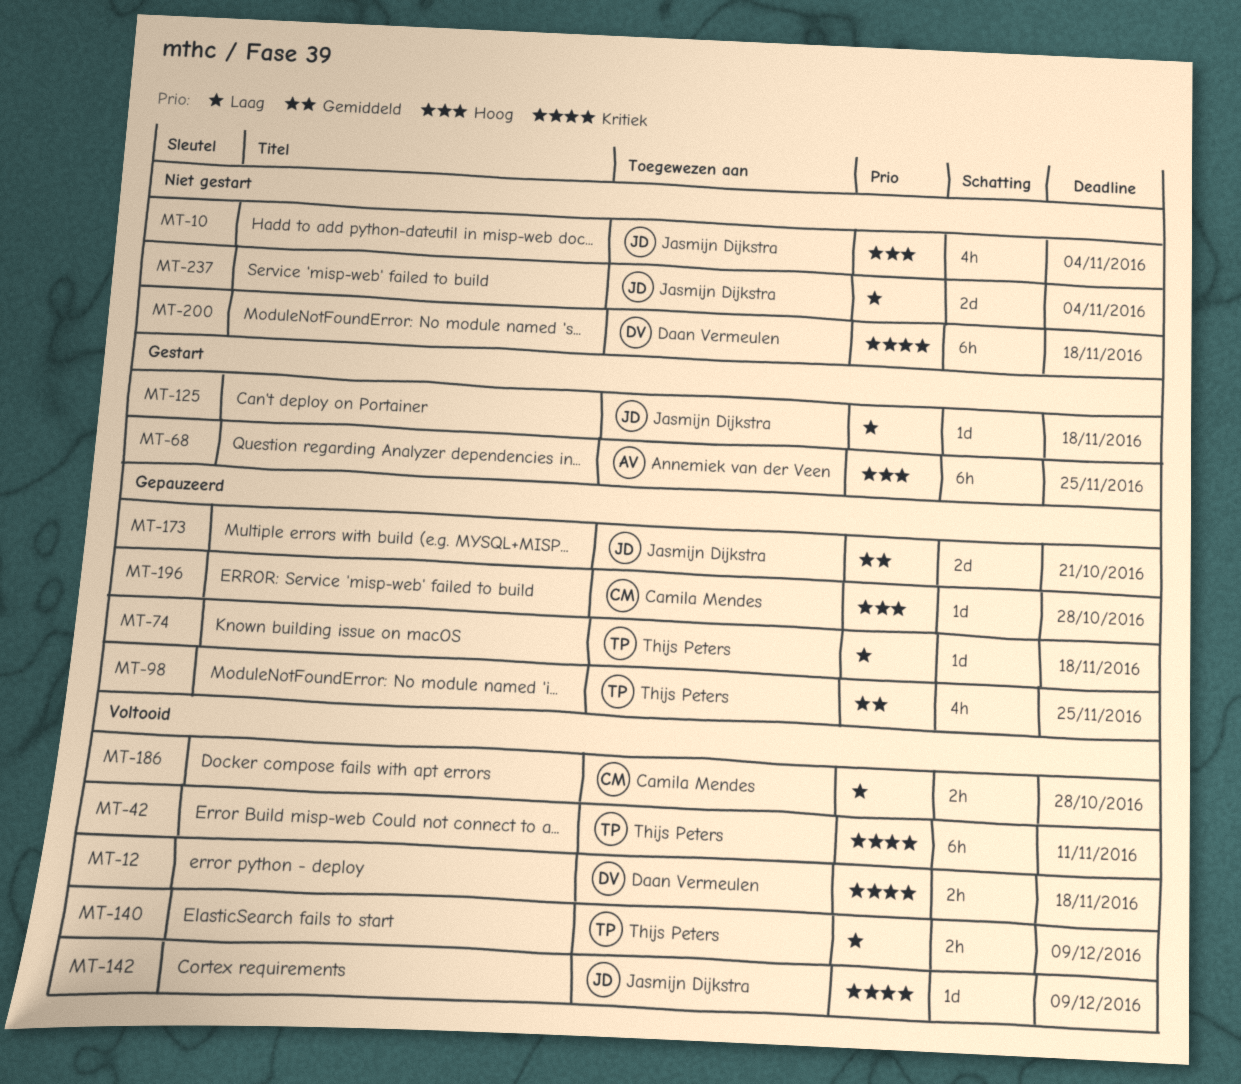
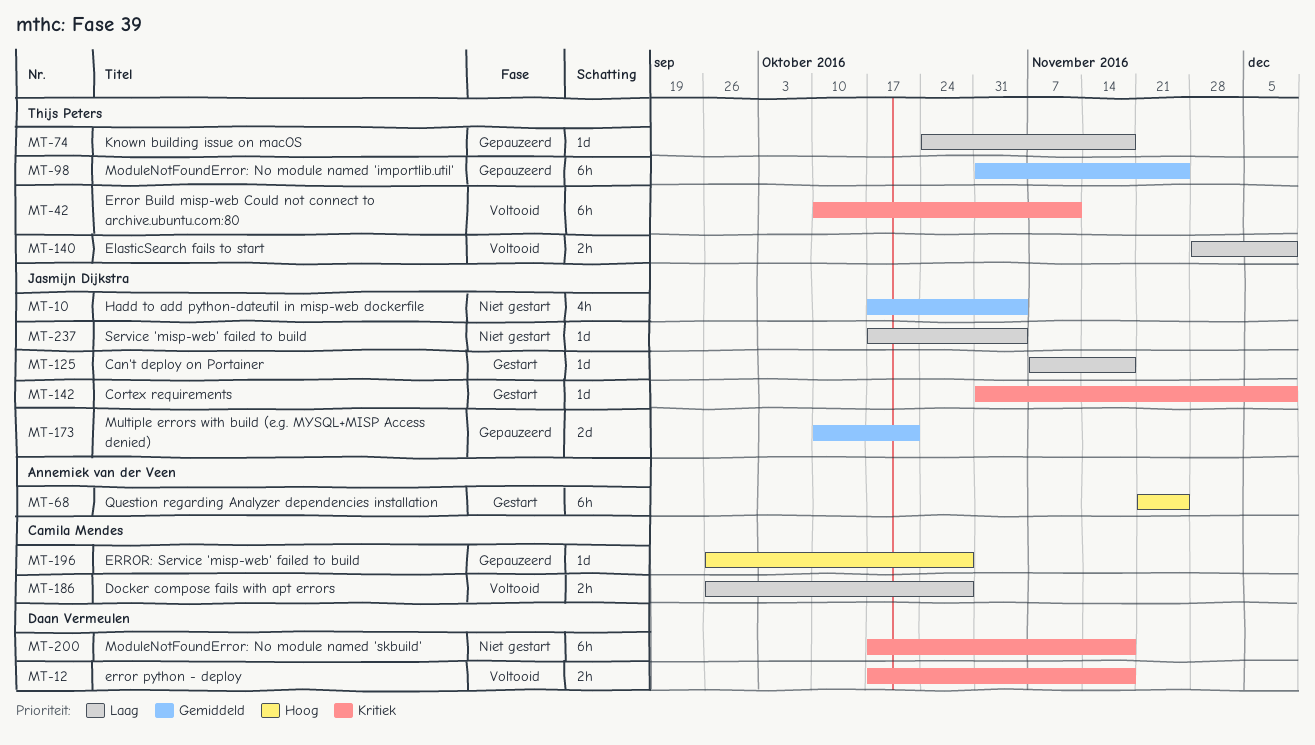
MT-10, priority: Hoog -> Gemiddeld
MT-98, estimate: 4h -> 6h
MT-142, status: Voltooid -> Gestart
MT-237, estimate: 2d -> 1d

